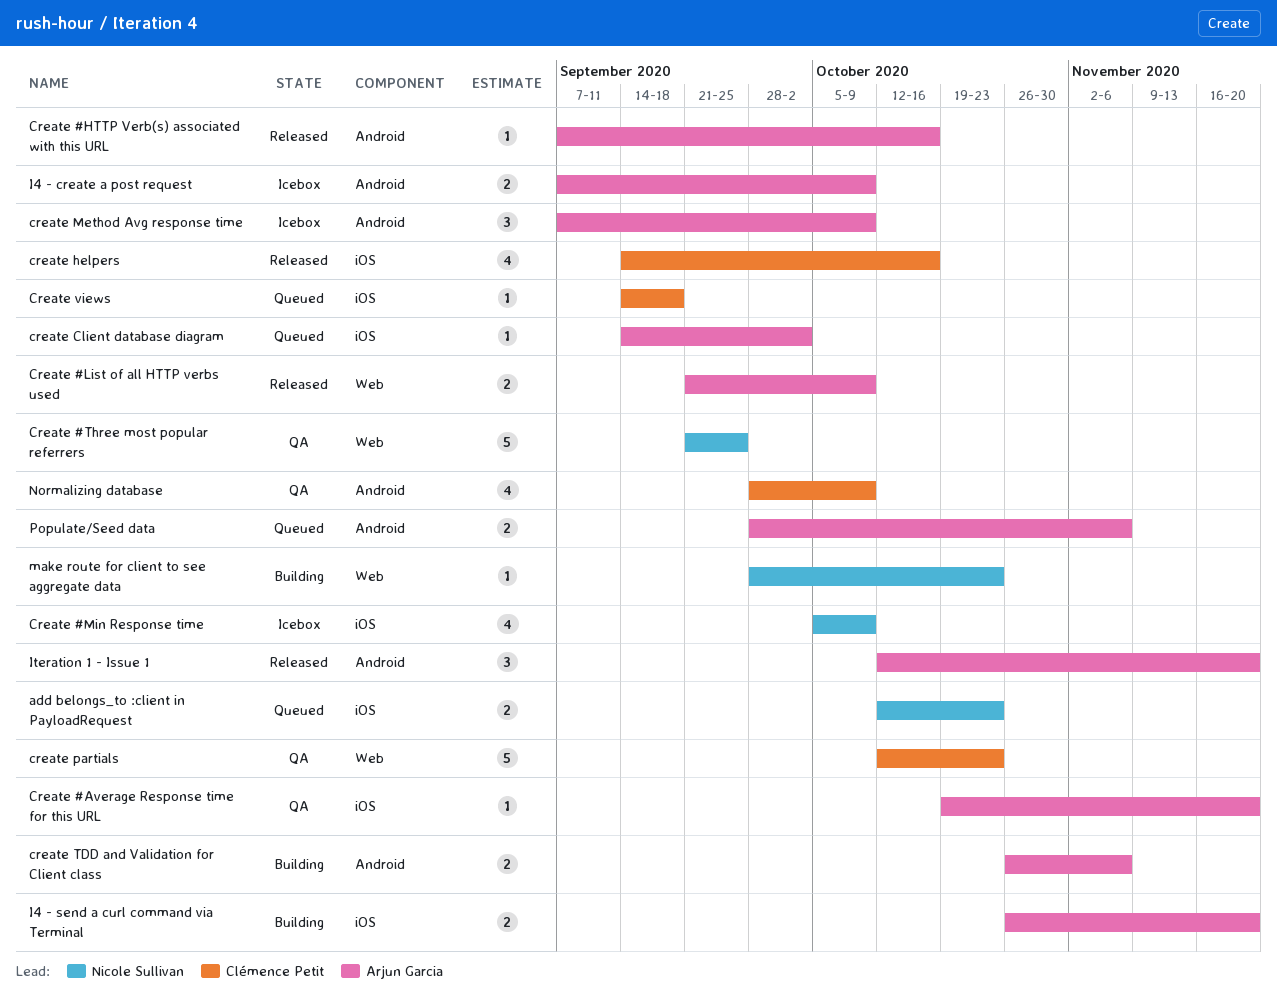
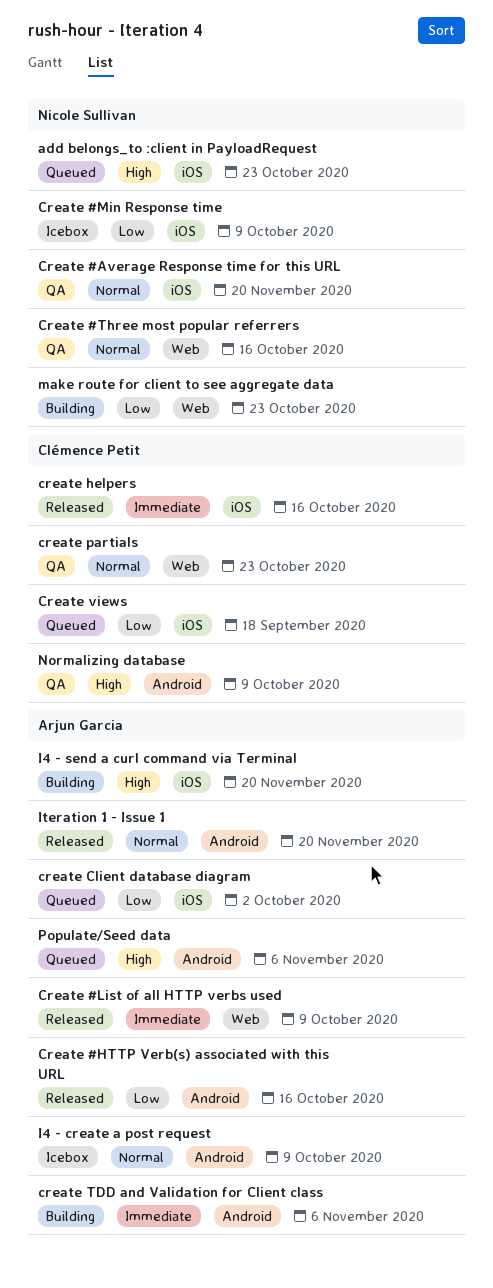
Create #Average Response time for this URL, owner: Arjun Garcia -> Nicole Sullivan
Create #Three most popular referrers, due: Sep 25 -> Oct 16
create Method Avg response time: present -> none

